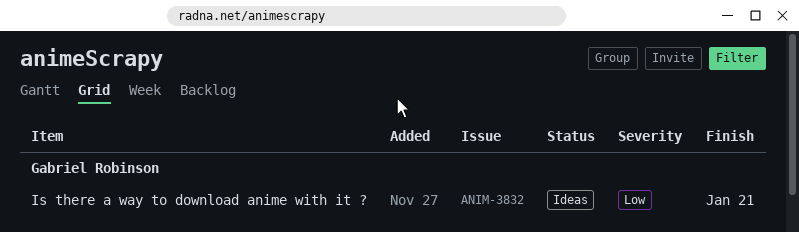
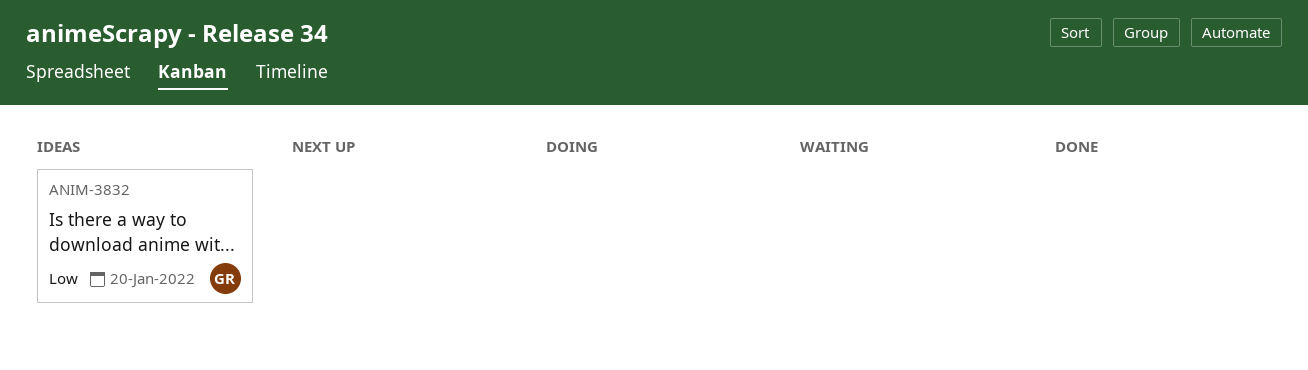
ANIM-3832, due: Jan 21 -> Jan 20

